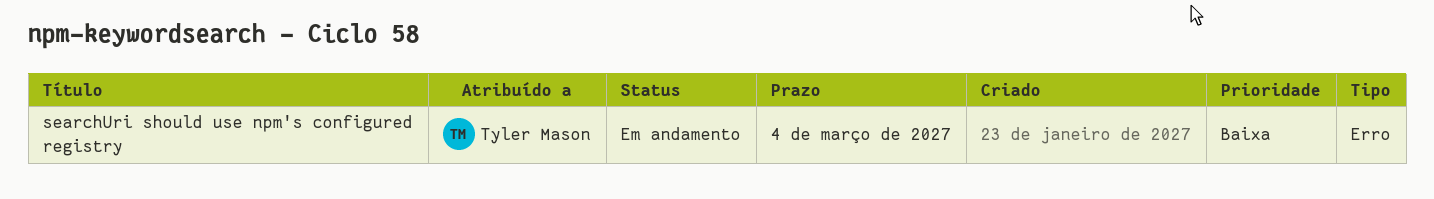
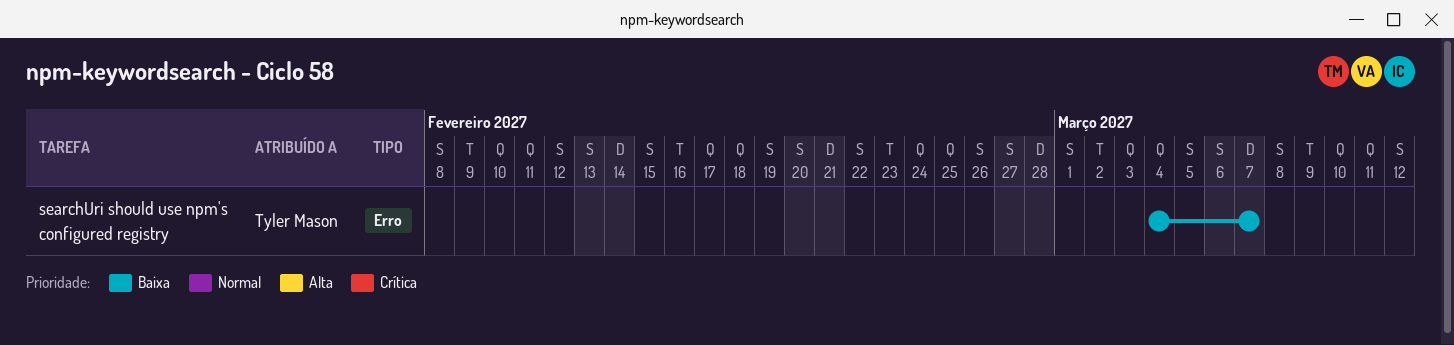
searchUri should use npm's configured registry, due: Mar 4 -> Mar 7

